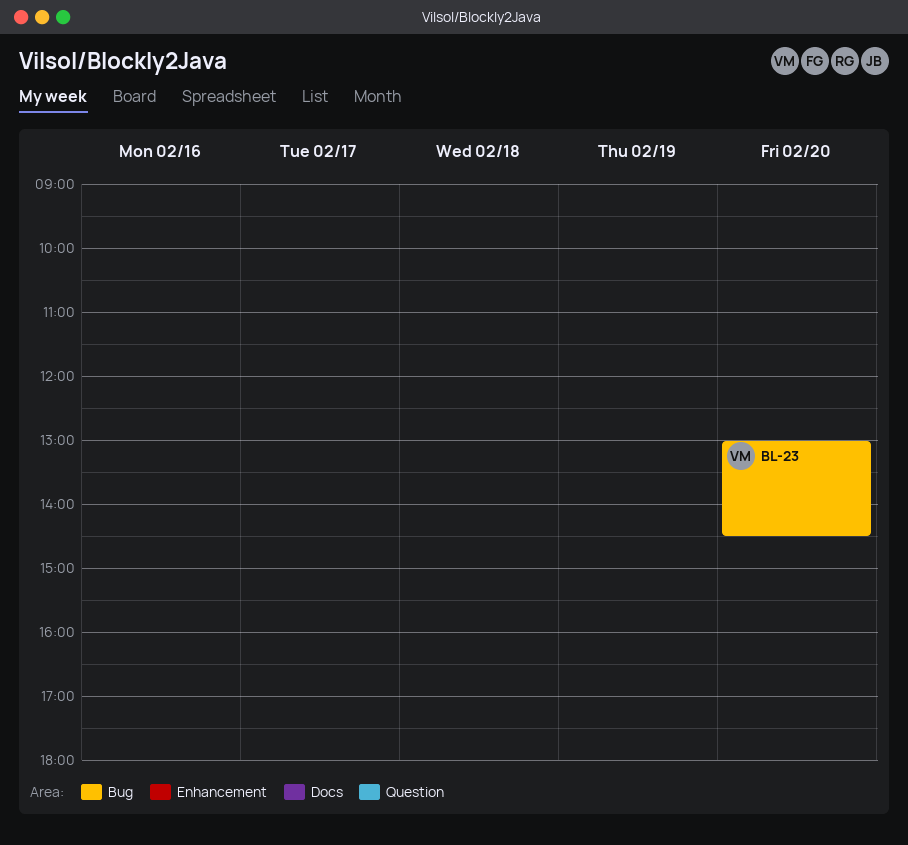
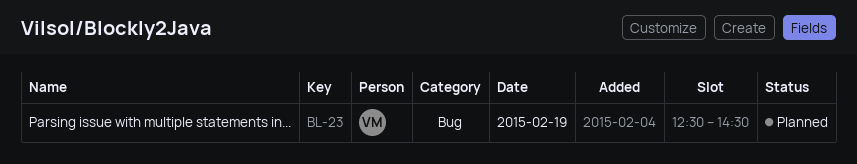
BL-23, day: Feb 20 -> Feb 19
BL-23, begins: 13:00 -> 12:30

